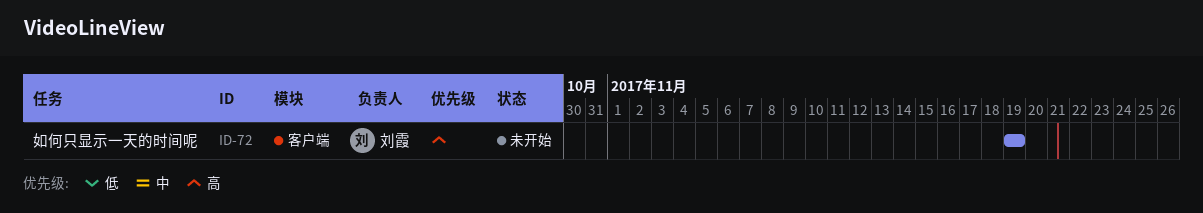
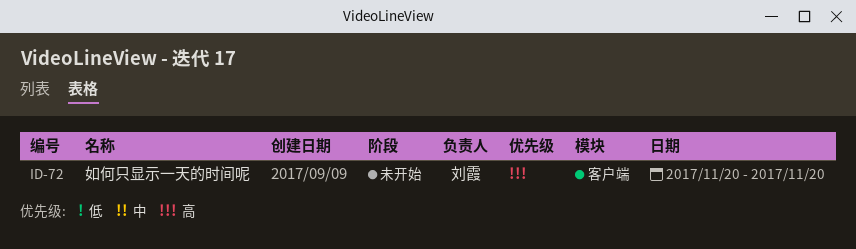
ID-72, start: Nov 19 -> Nov 20
ID-72, due: Nov 19 -> Nov 20

